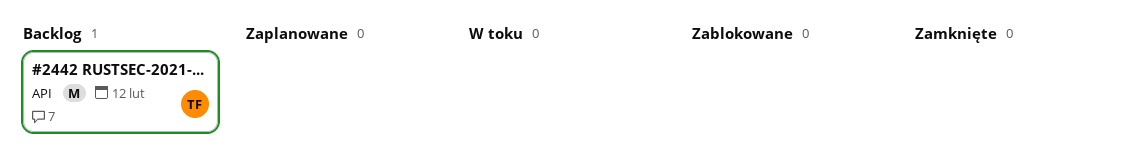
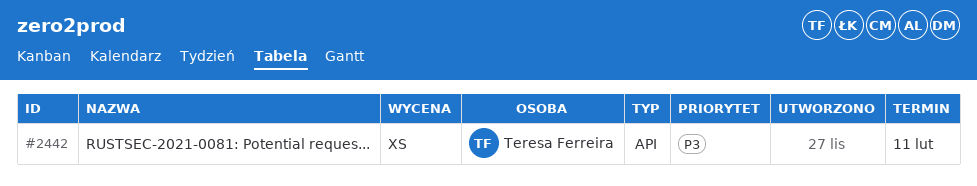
#2442, estimate: M -> XS
#2442, due: Feb 12 -> Feb 11

